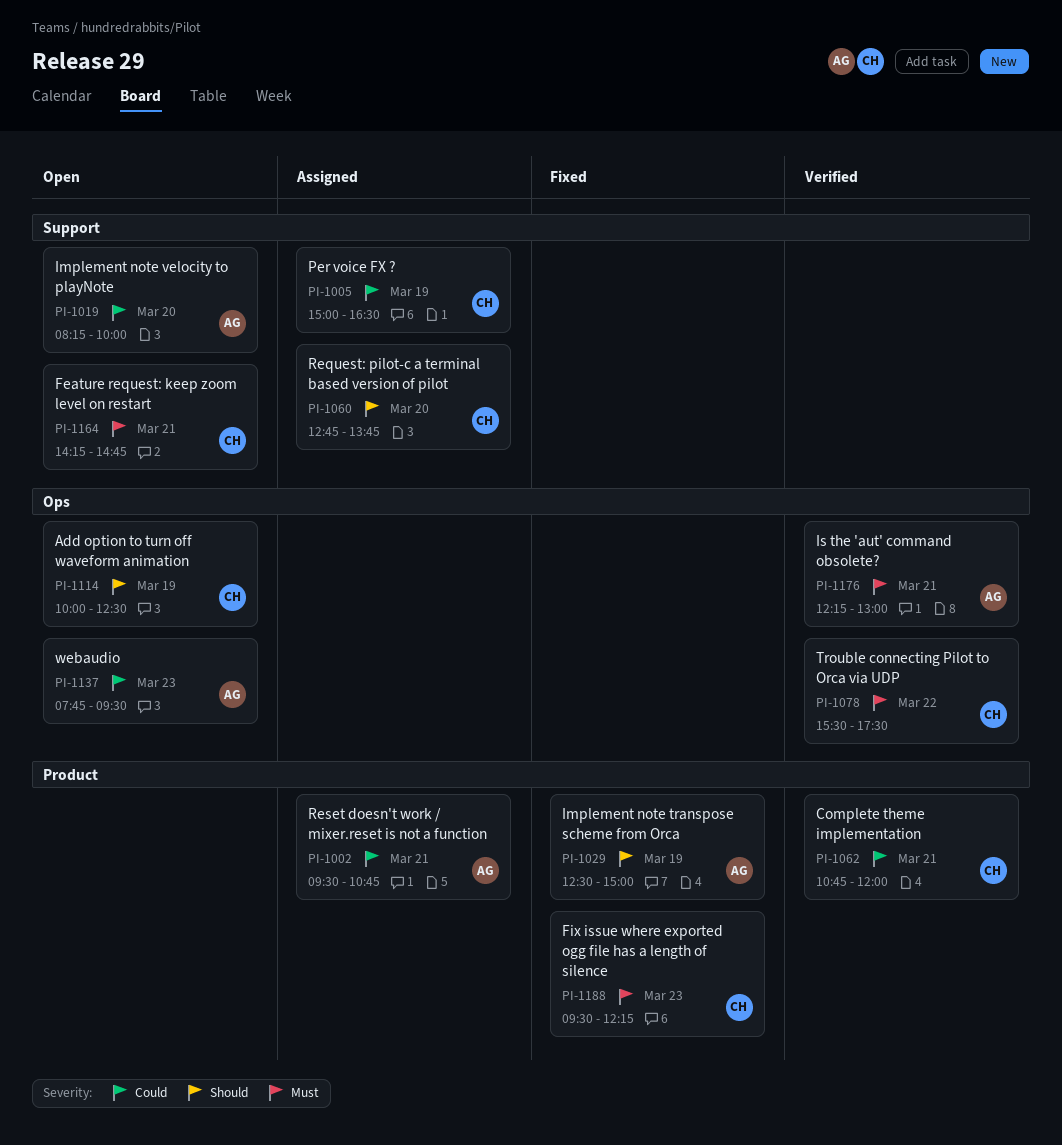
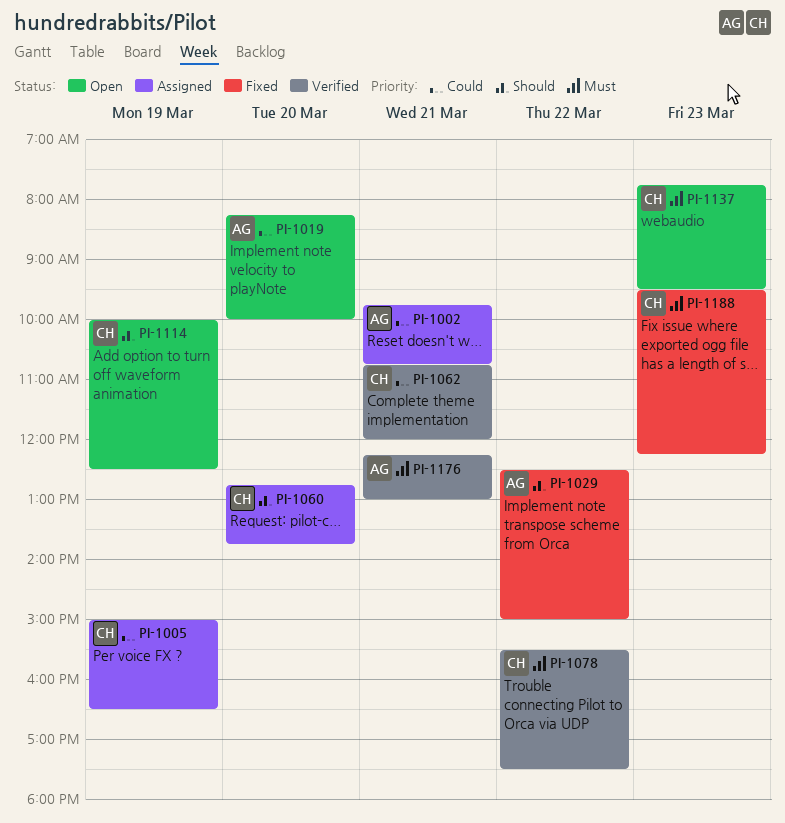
PI-1002, begins: 09:30 -> 09:45
PI-1029, day: Mar 19 -> Mar 22
PI-1137, owner: AG -> CH
PI-1137, priority: Could -> Must
PI-1164: present -> none

